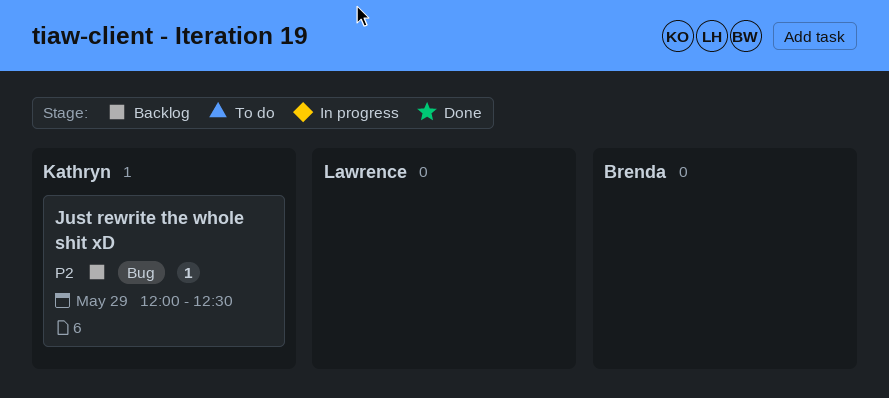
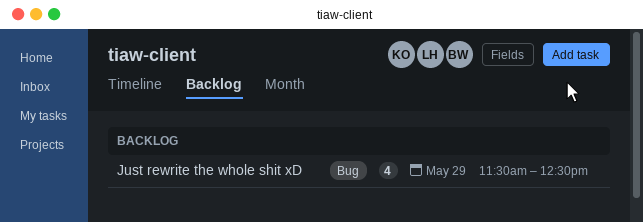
Just rewrite the whole shit xD, estimate: 1 -> 4
Just rewrite the whole shit xD, begins: 12:00 -> 11:30

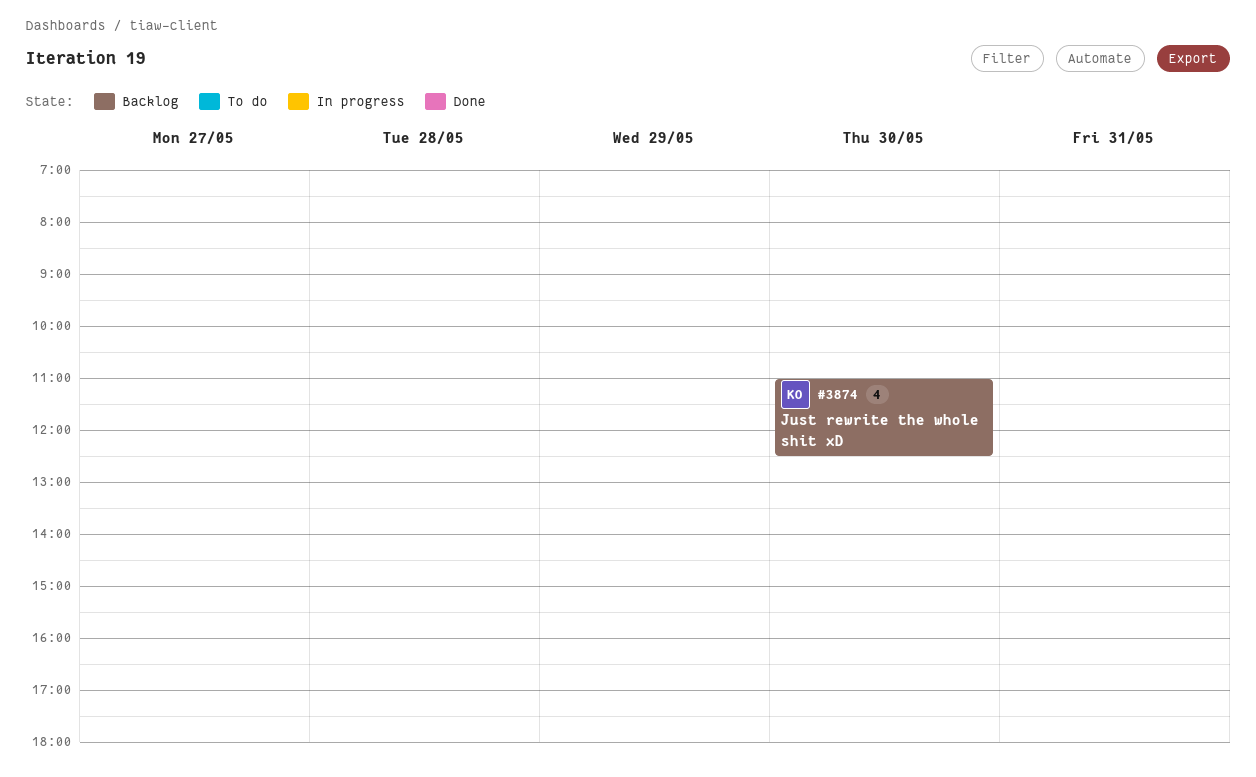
Just rewrite the whole shit xD, day: May 29 -> May 30
Just rewrite the whole shit xD, begins: 11:30 -> 11:00

